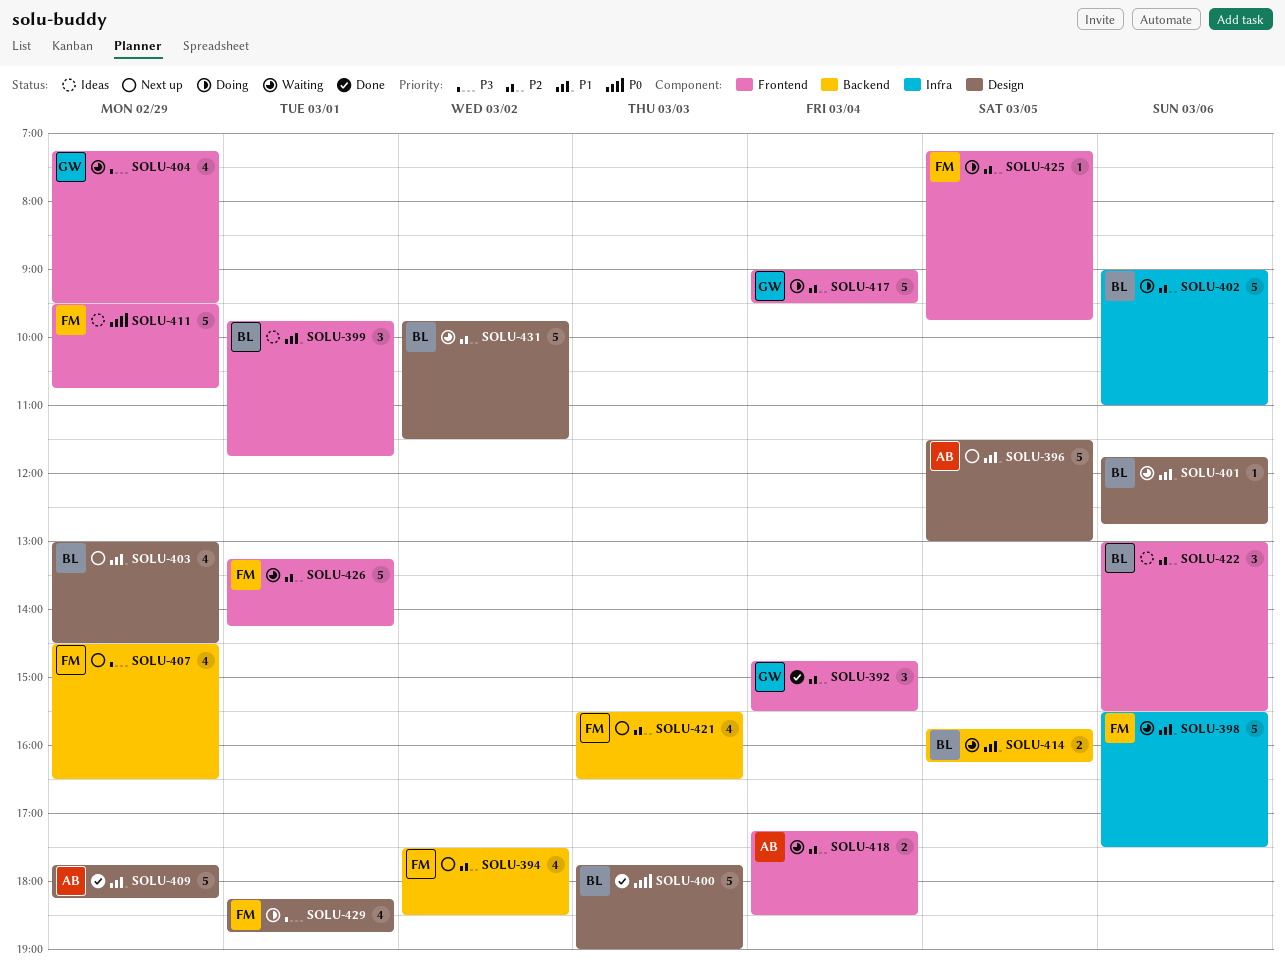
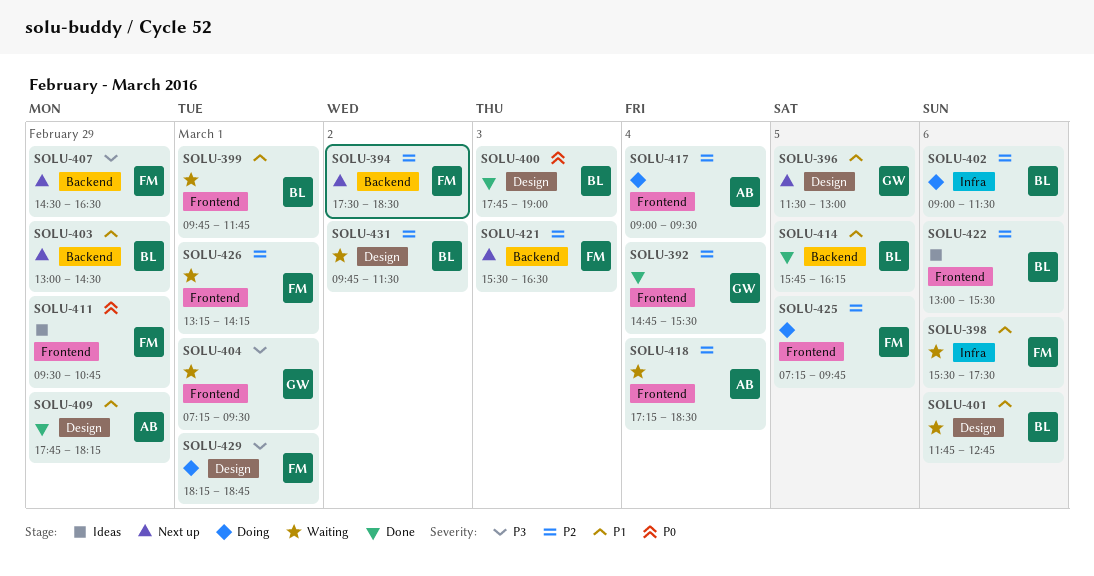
SOLU-396, owner: AB -> GW
SOLU-399, status: Ideas -> Waiting
SOLU-402, ends: 11:00 -> 11:30
SOLU-403, label: Design -> Backend
SOLU-404, day: Feb 29 -> Mar 1
SOLU-414, status: Waiting -> Done
SOLU-417, owner: GW -> AB

